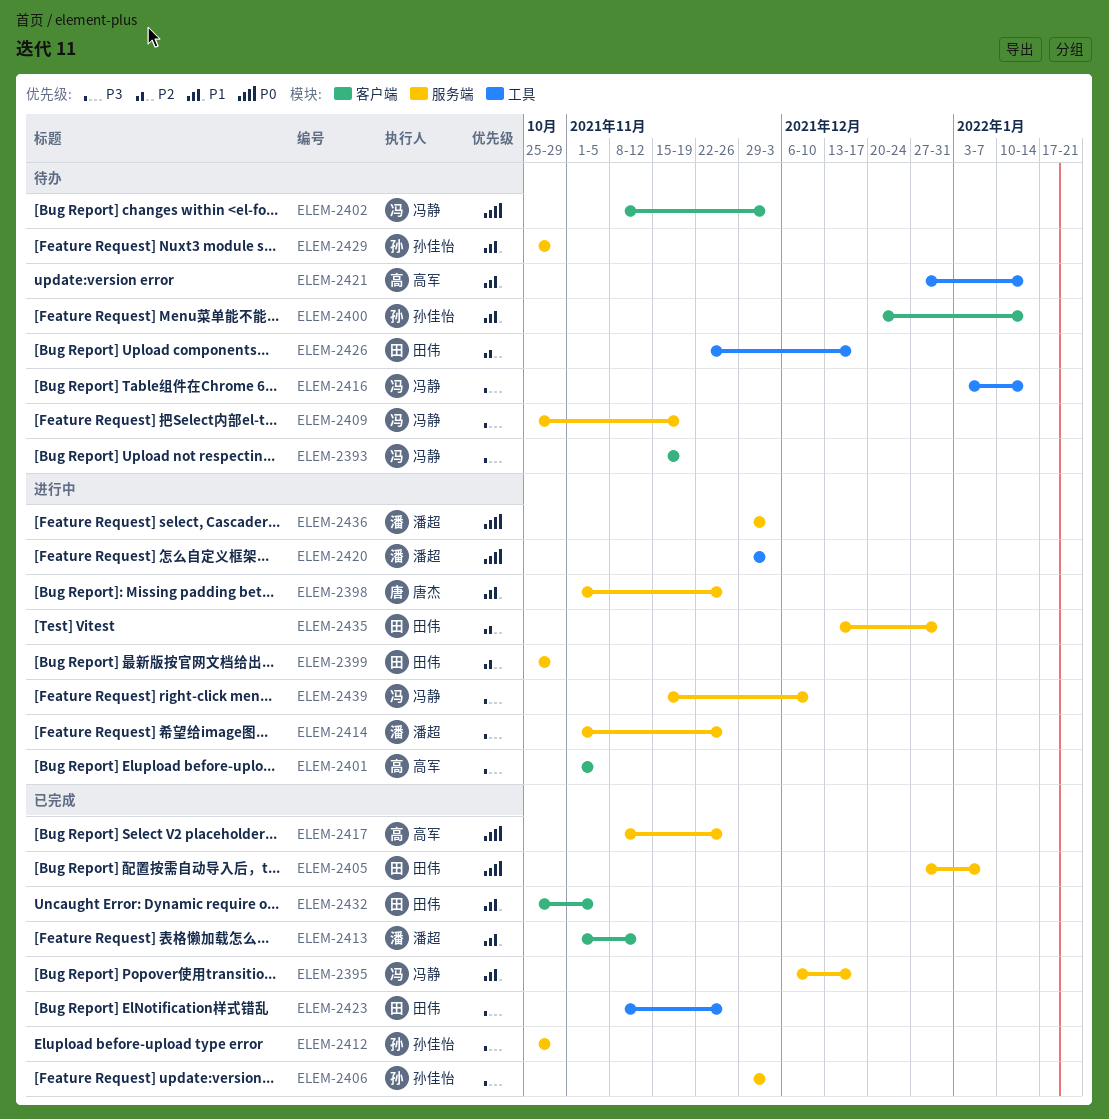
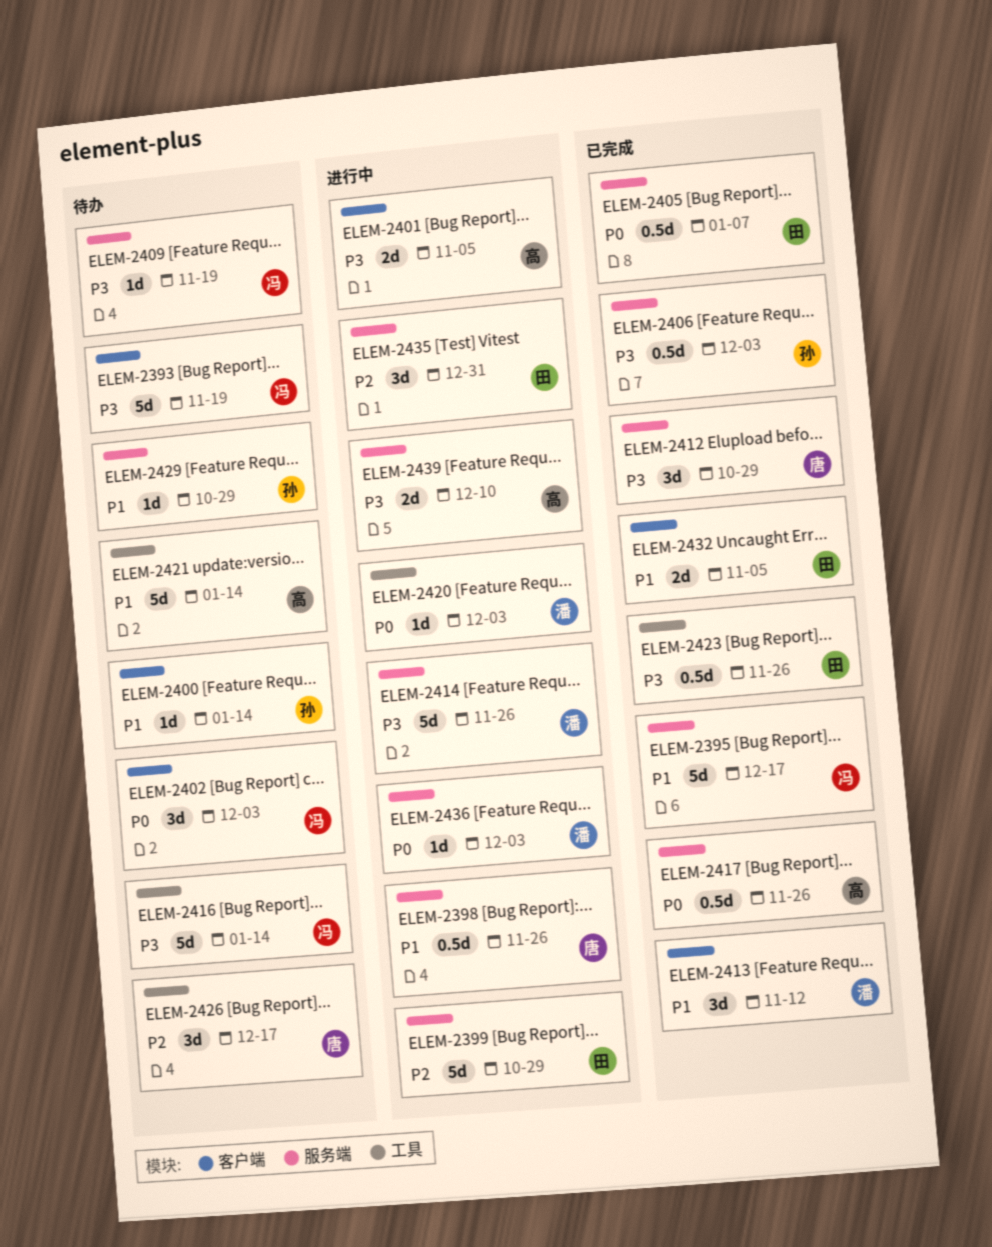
ELEM-2412, owner: 孙佳怡 -> 唐杰
ELEM-2426, owner: 田伟 -> 唐杰
ELEM-2439, owner: 冯静 -> 高军

